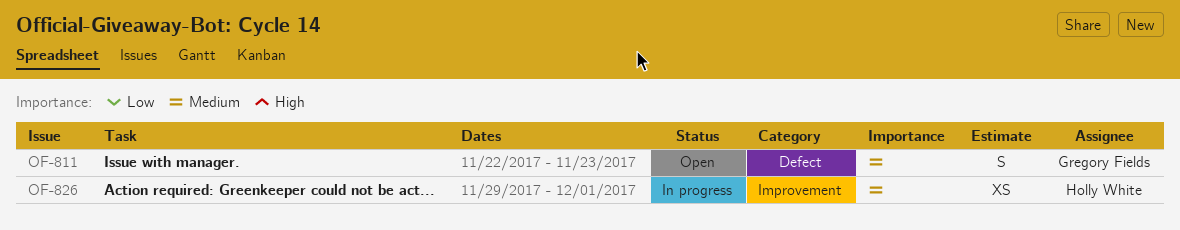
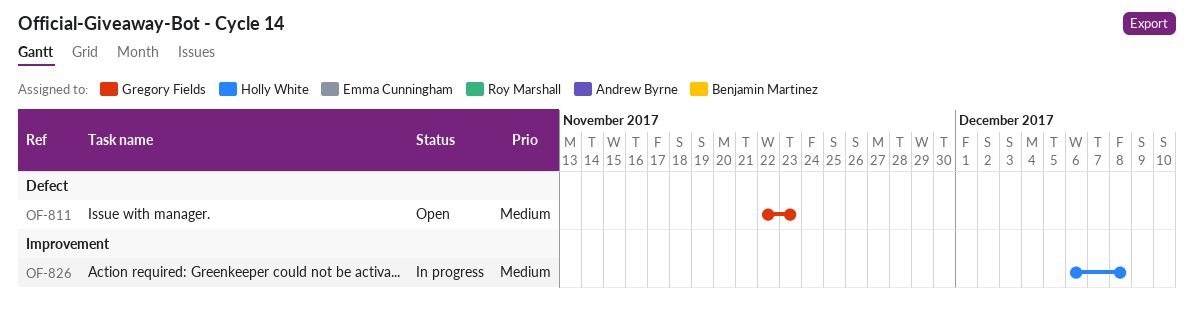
OF-826, start: Nov 29 -> Dec 6
OF-826, due: Dec 1 -> Dec 8

